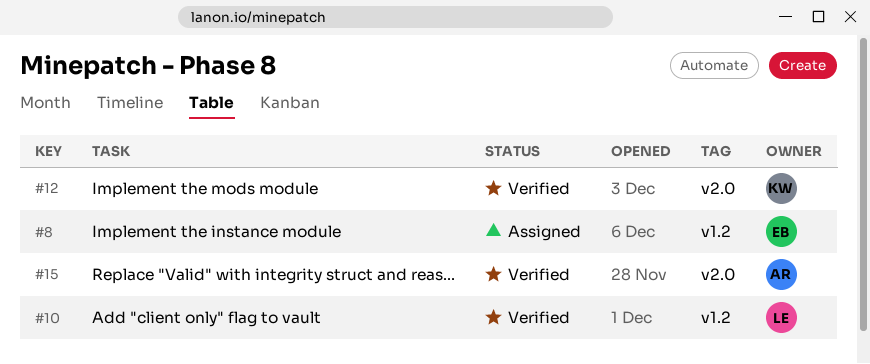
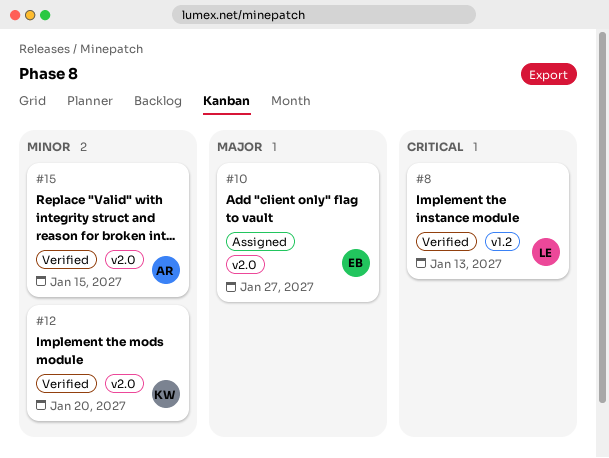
#8, status: Assigned -> Verified
#8, owner: EB -> LE
#10, status: Verified -> Assigned
#10, owner: LE -> EB
#10, label: v1.2 -> v2.0

